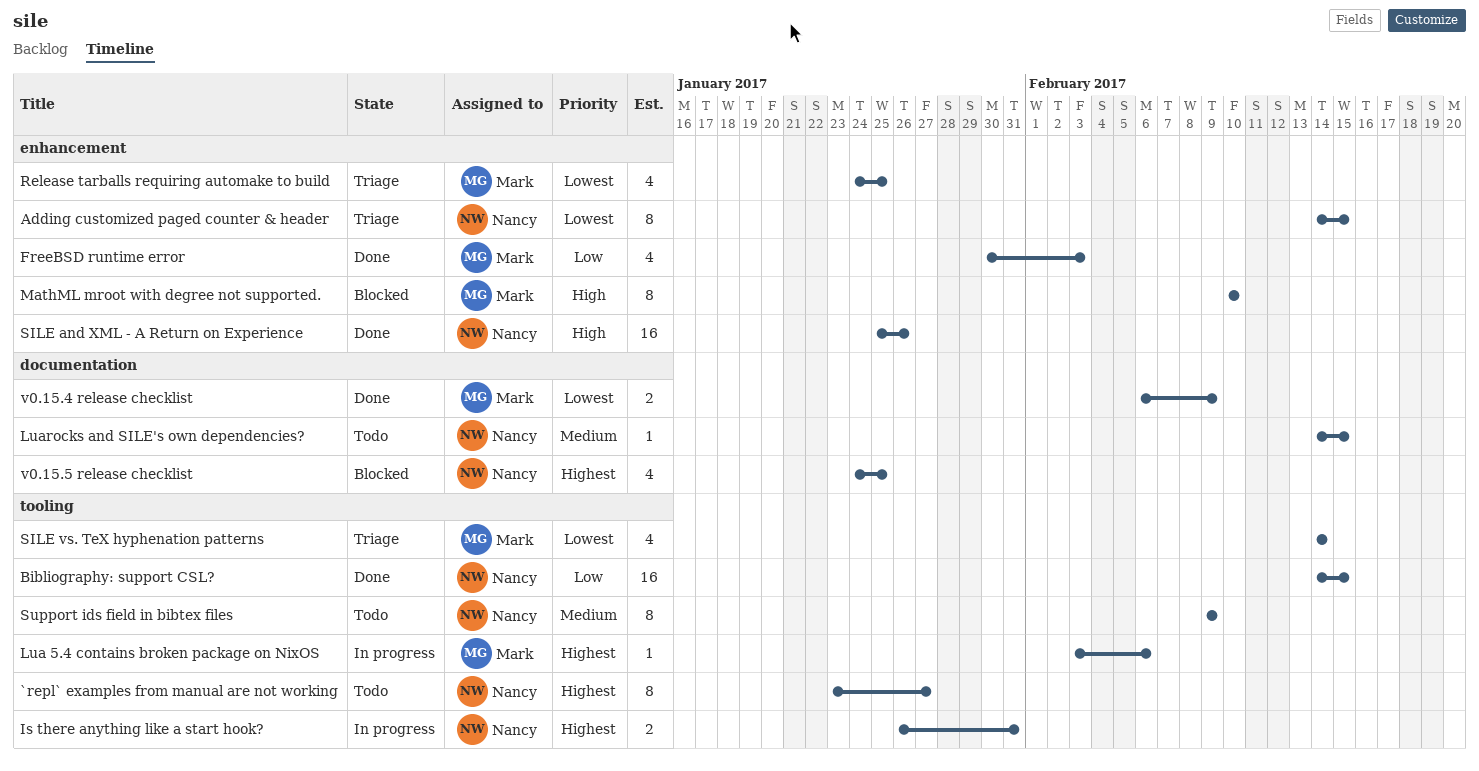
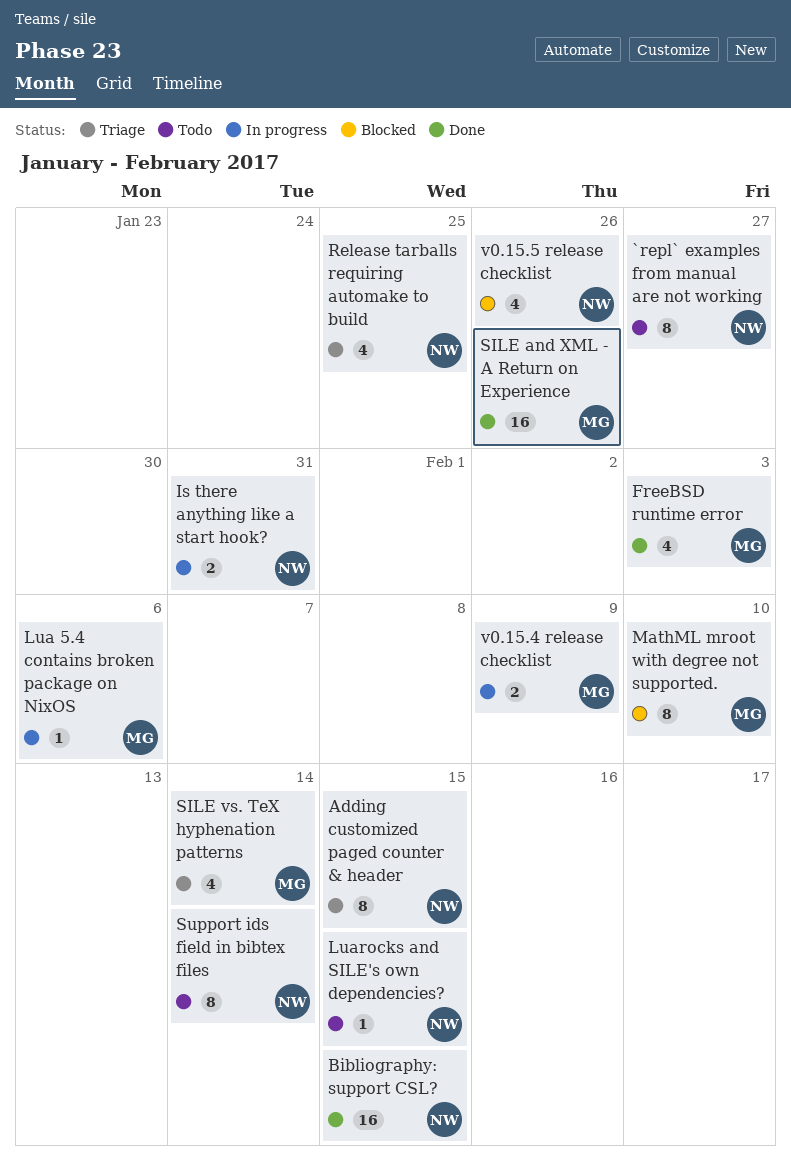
Release tarballs requiring automake to build, owner: Mark -> Nancy
SILE and XML - A Return on Experience, owner: Nancy -> Mark
Support ids field in bibtex files, due: Feb 9 -> Feb 14
v0.15.4 release checklist, status: Done -> In progress
v0.15.5 release checklist, due: Jan 25 -> Jan 26

